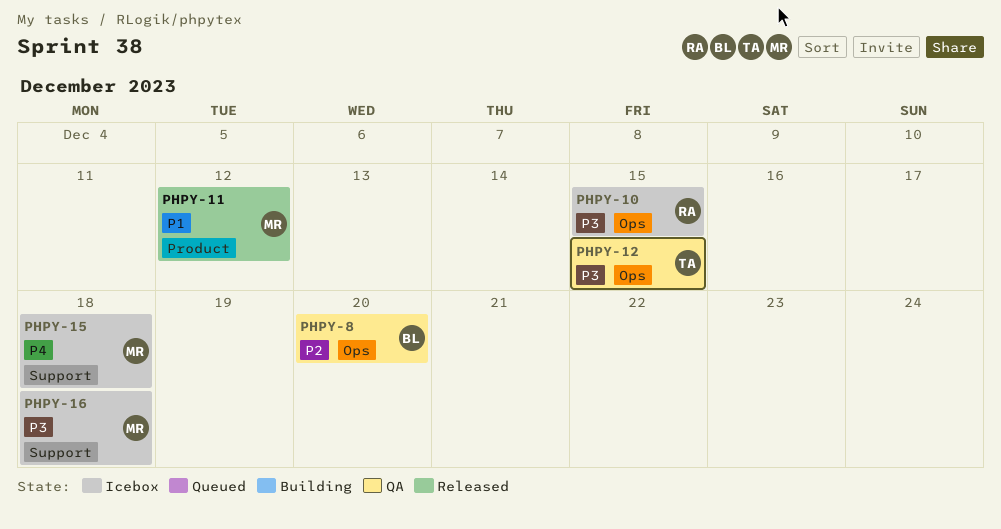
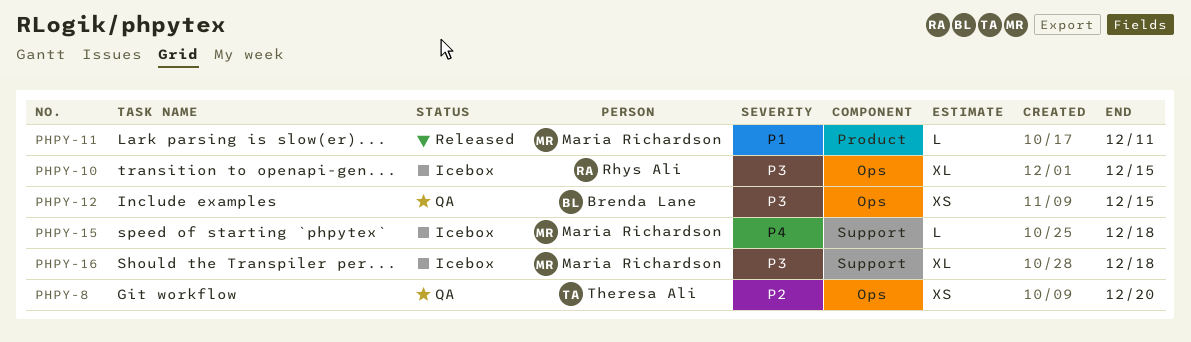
PHPY-8, owner: Brenda Lane -> Theresa Ali
PHPY-11, due: Dec 12 -> Dec 11
PHPY-12, owner: Theresa Ali -> Brenda Lane

